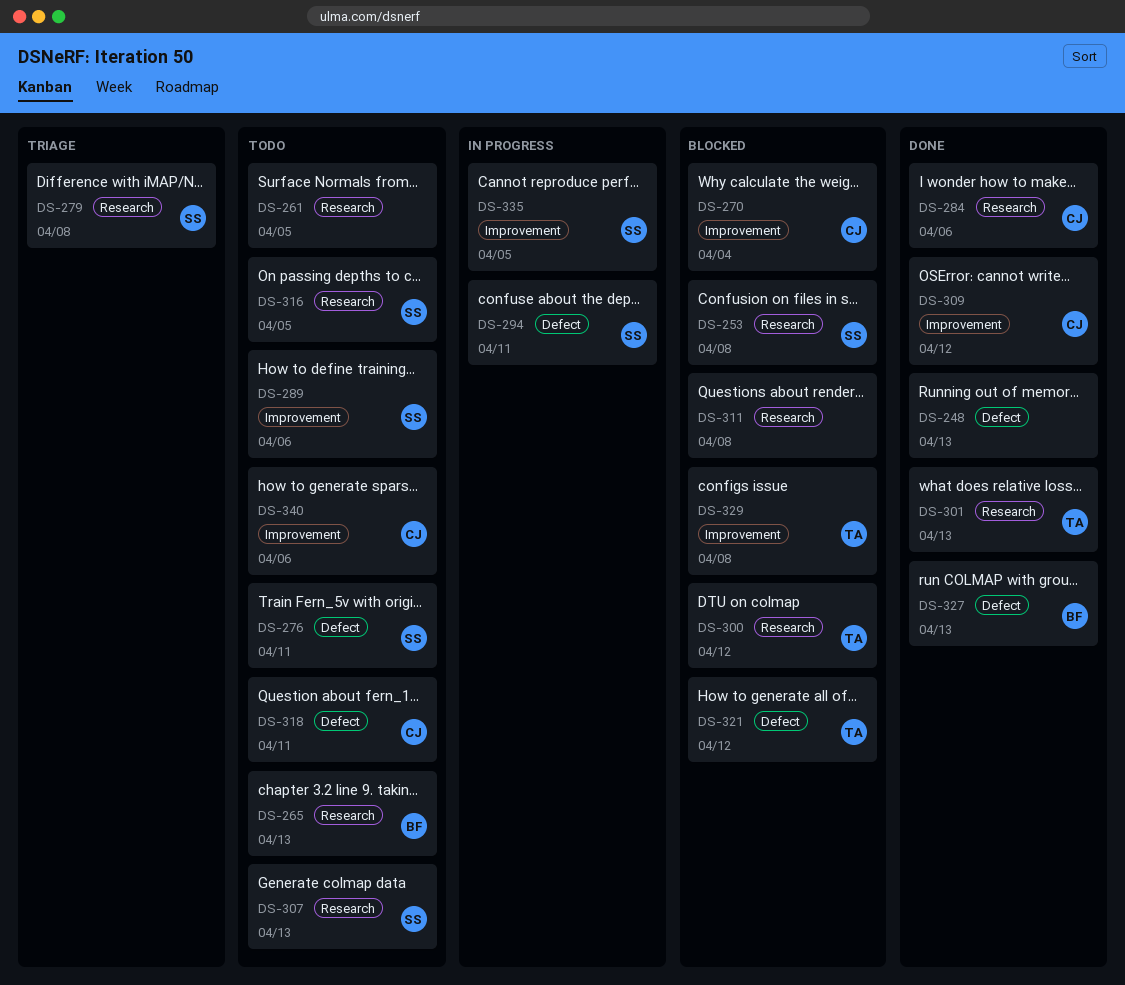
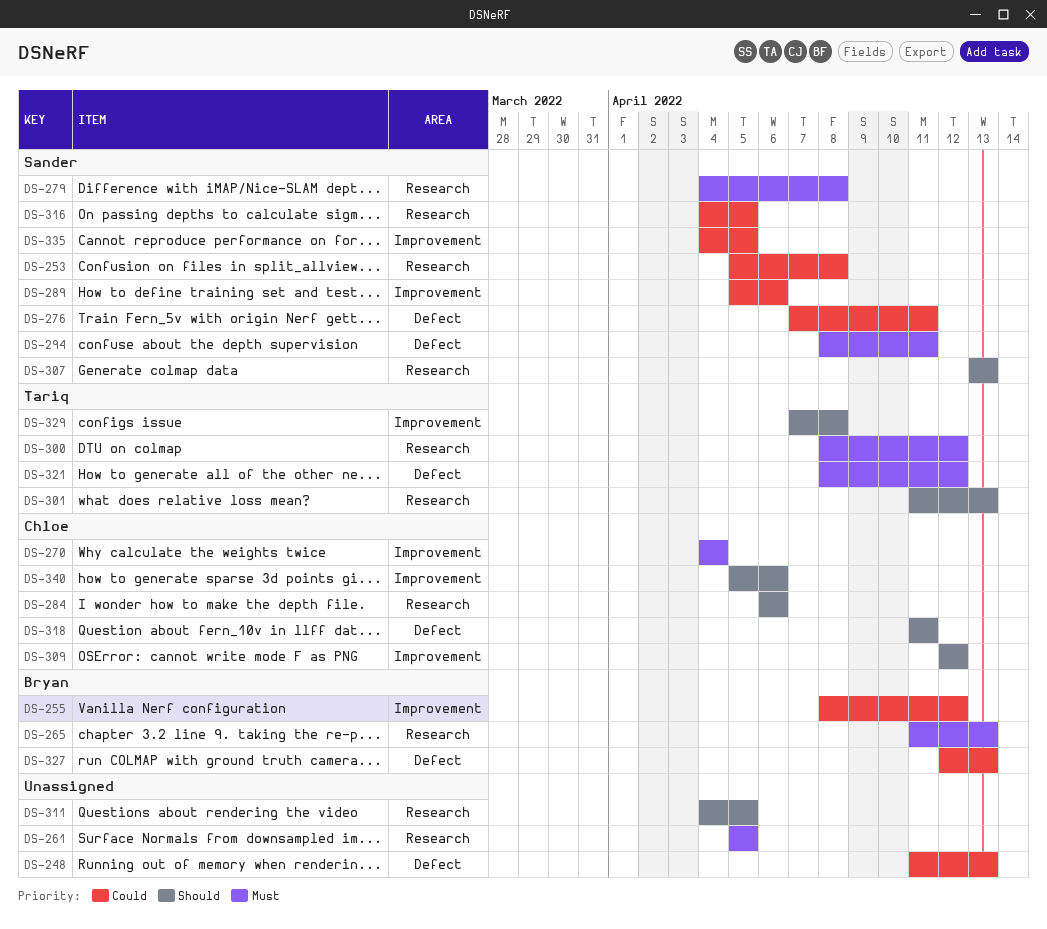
DS-255: none -> present
DS-311, due: Apr 8 -> Apr 5

